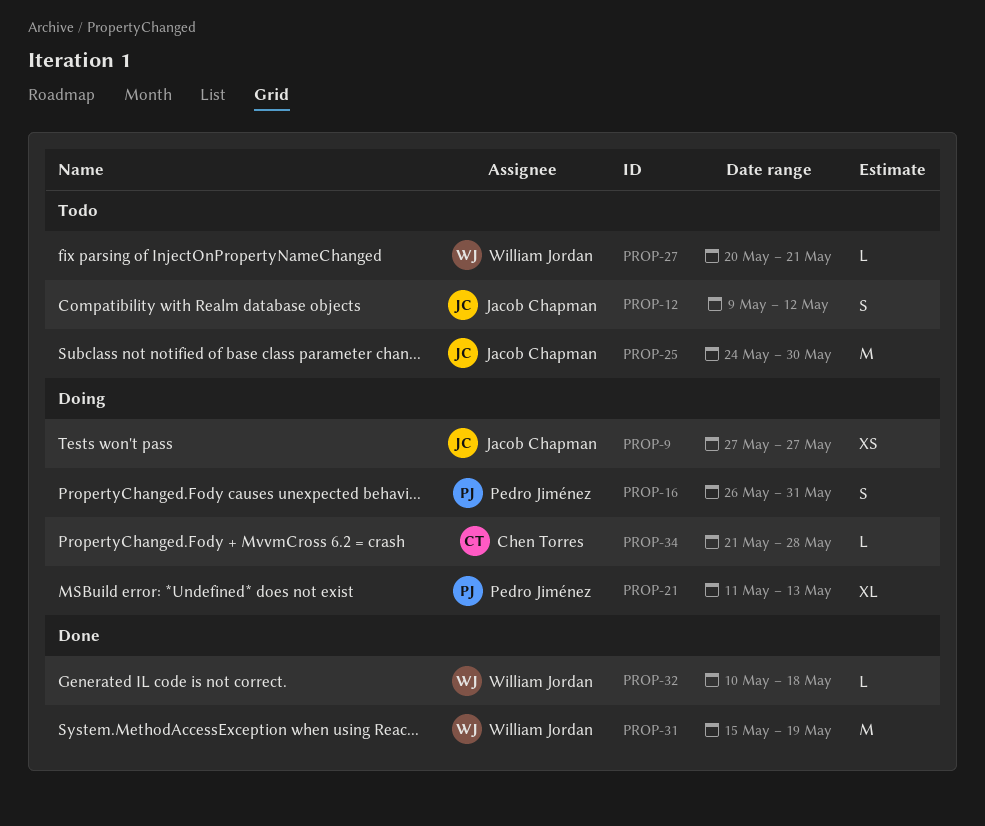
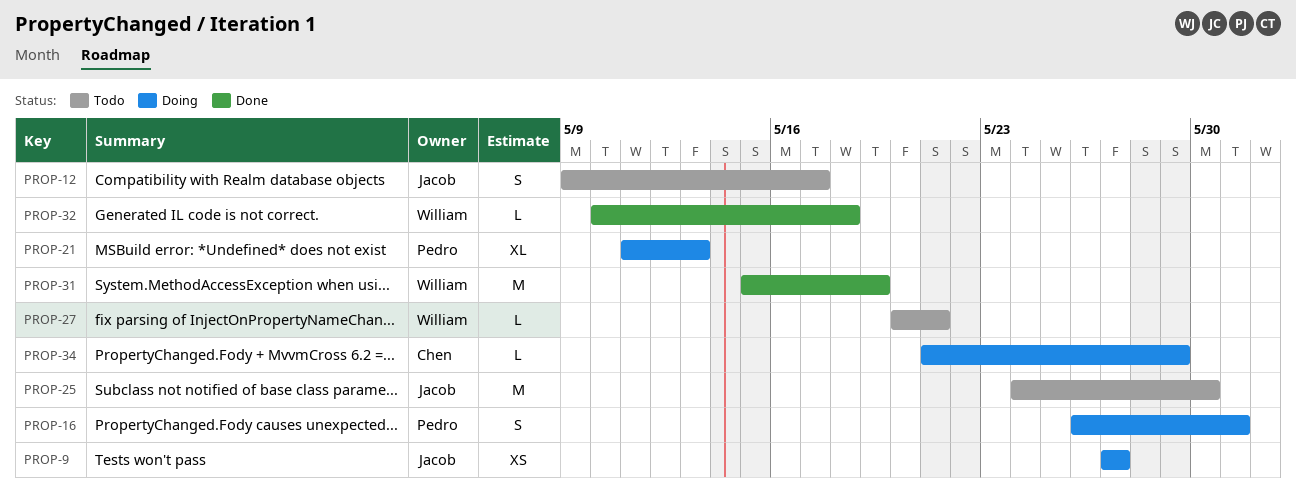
PROP-12, due: May 12 -> May 17
PROP-34, due: May 28 -> May 29

